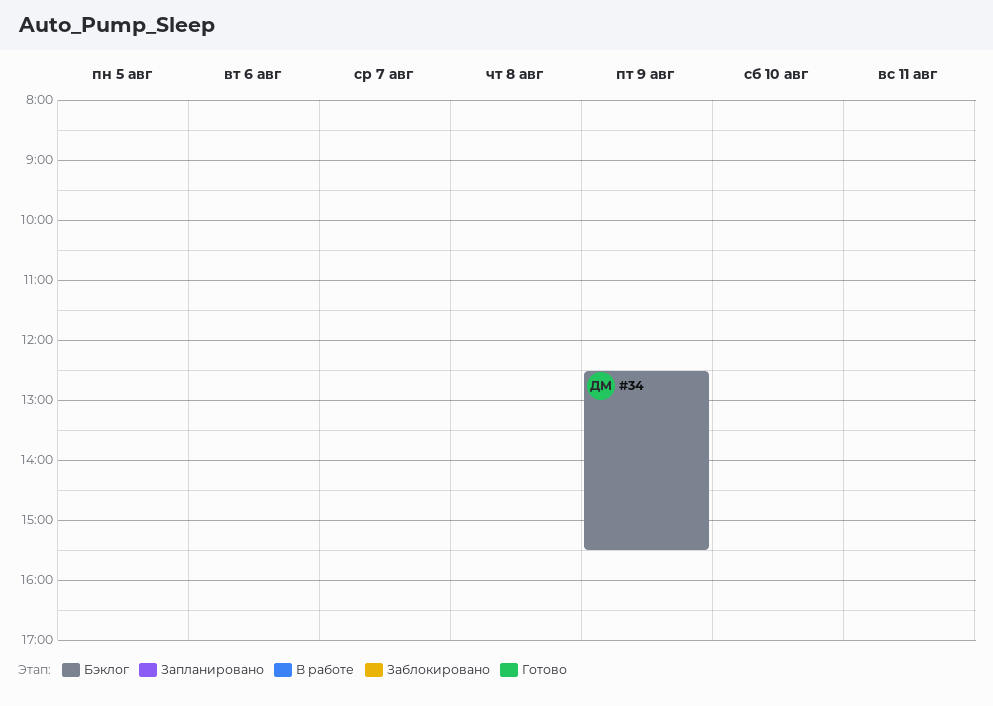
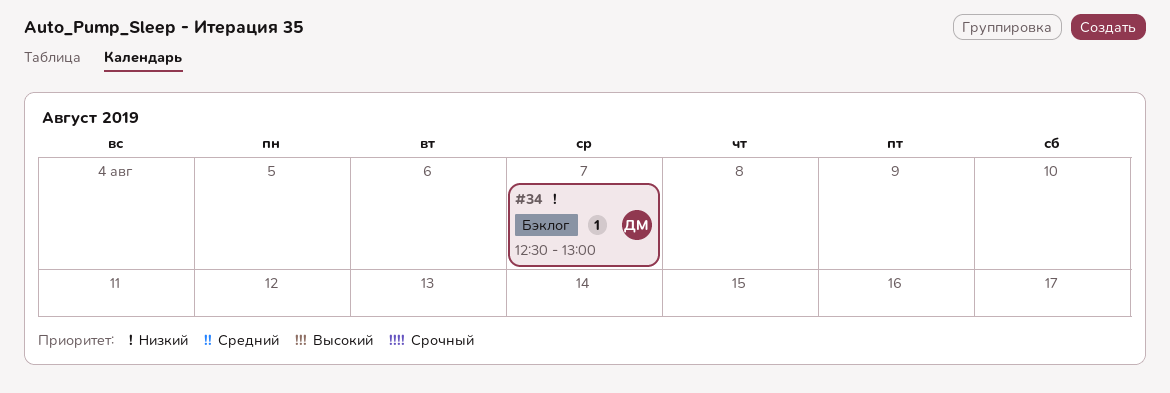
#34, day: Aug 9 -> Aug 7
#34, ends: 15:30 -> 13:00

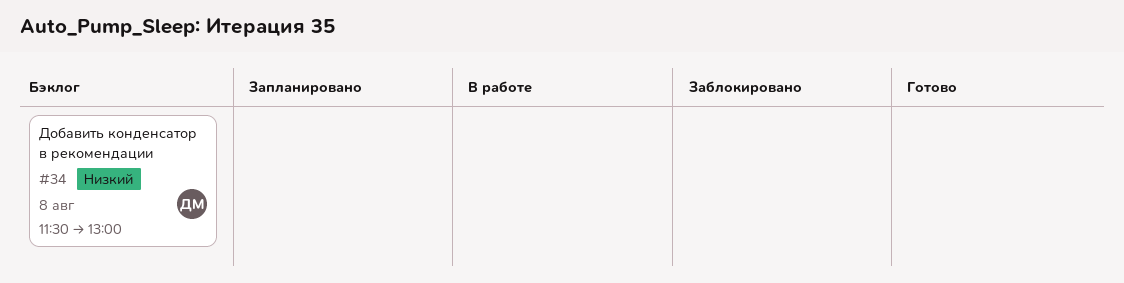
#34, day: Aug 7 -> Aug 8
#34, begins: 12:30 -> 11:30

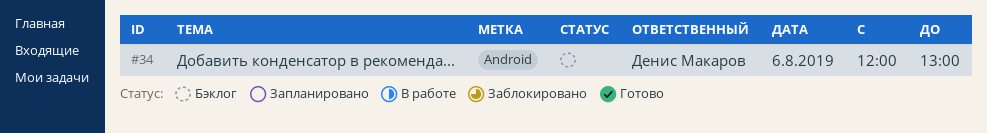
#34, day: Aug 8 -> Aug 6
#34, begins: 11:30 -> 12:00

